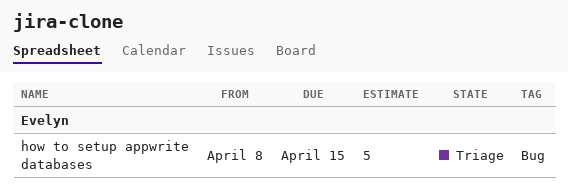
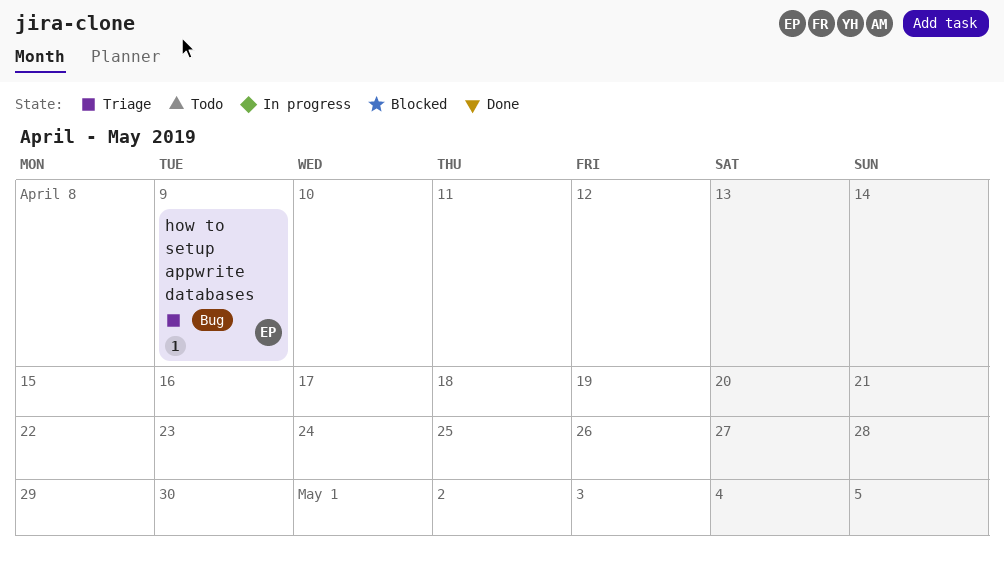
how to setup appwrite databases, estimate: 5 -> 1
how to setup appwrite databases, due: Apr 15 -> Apr 9

